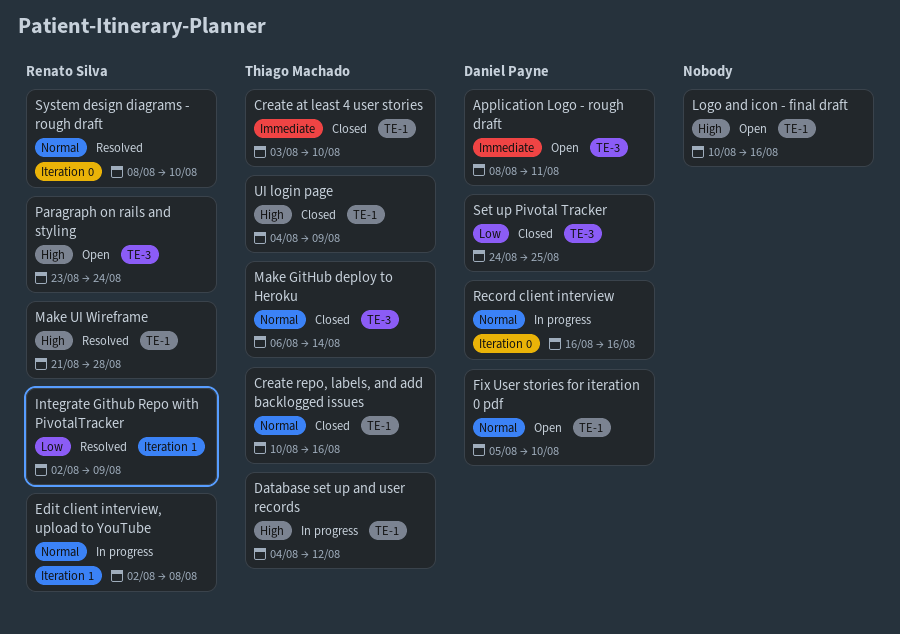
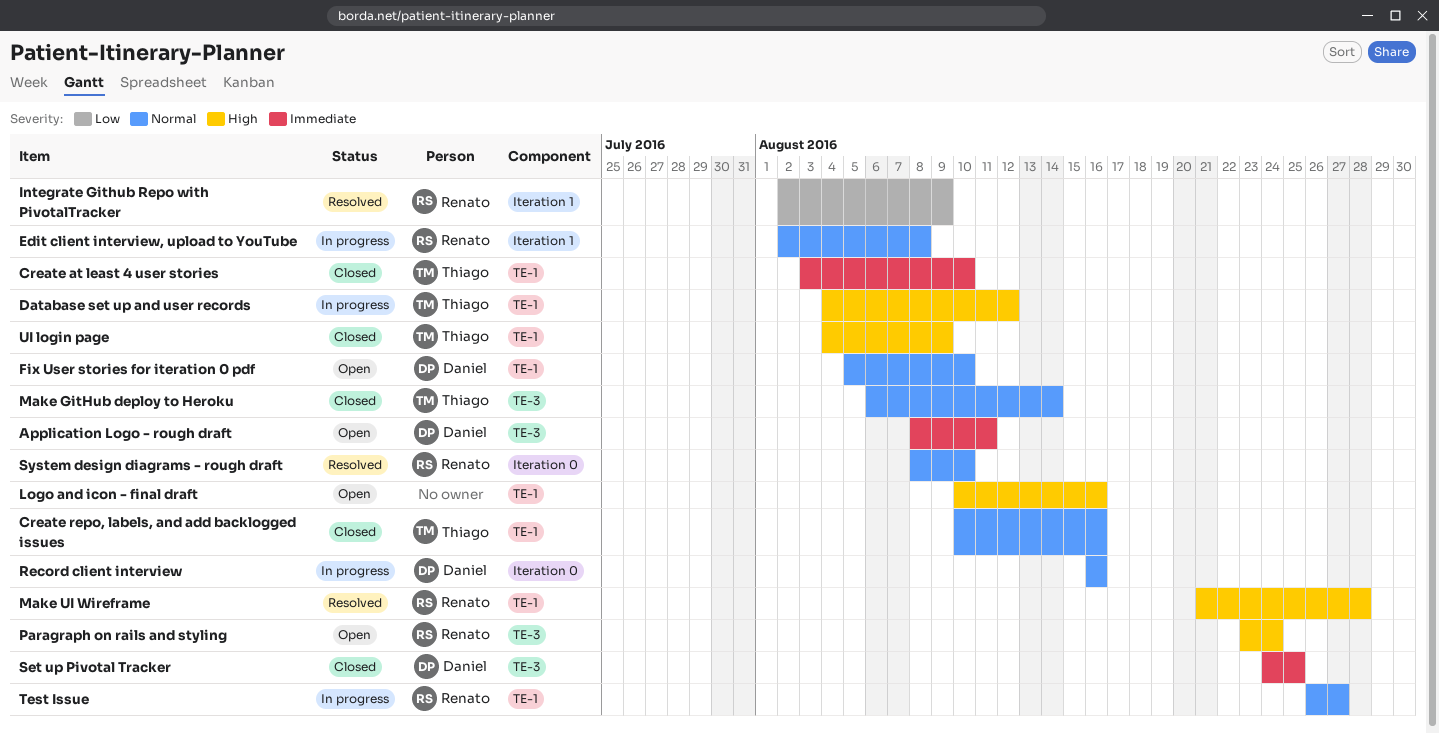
Set up Pivotal Tracker, priority: Low -> Immediate
Test Issue: none -> present

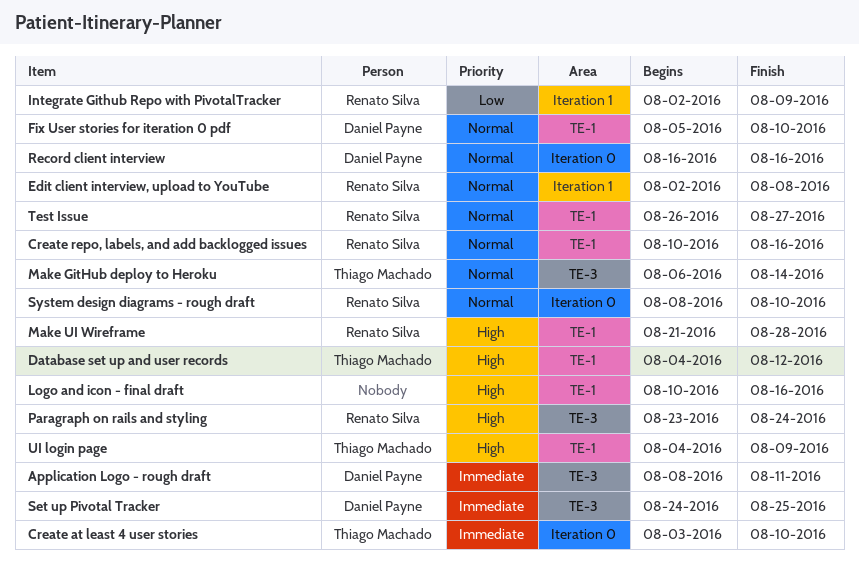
Create at least 4 user stories, label: TE-1 -> Iteration 0
Create repo, labels, and add backlogged issues, owner: Thiago Machado -> Renato Silva

